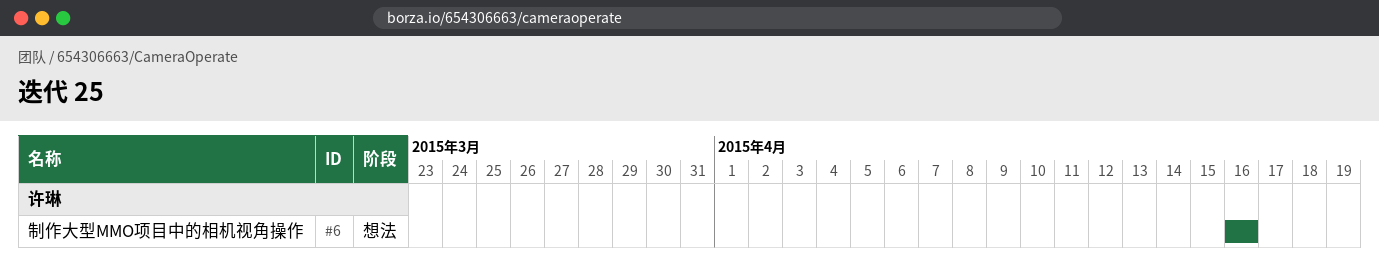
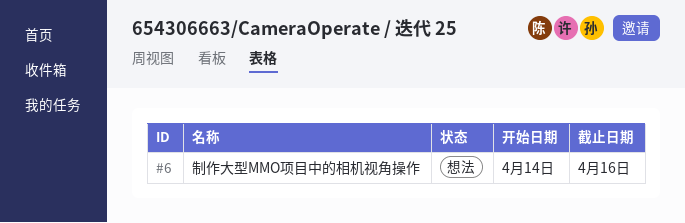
#6, start: Apr 16 -> Apr 14

